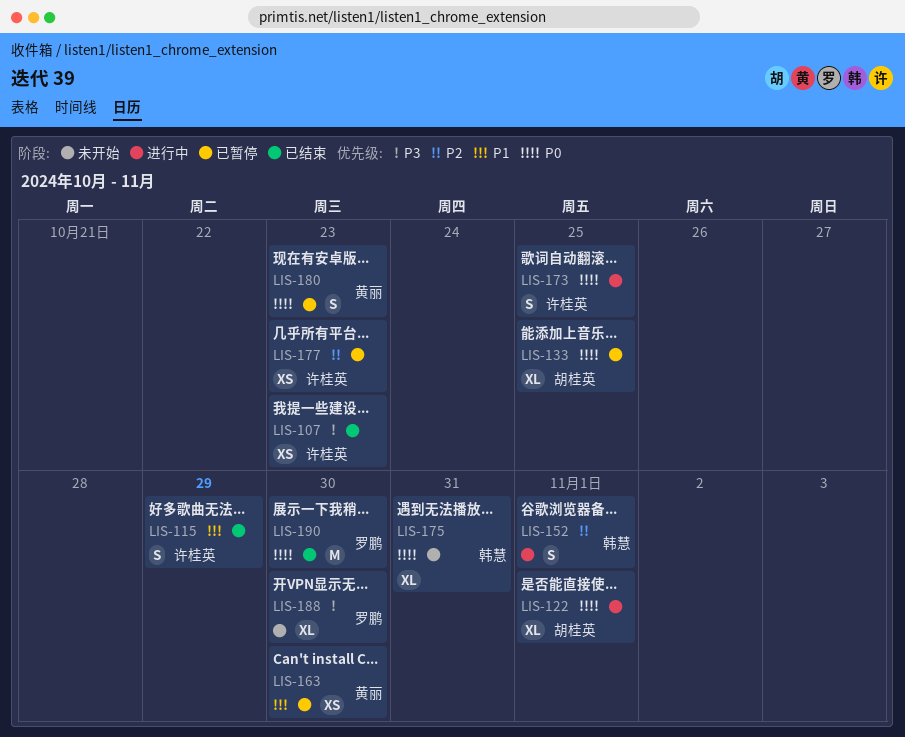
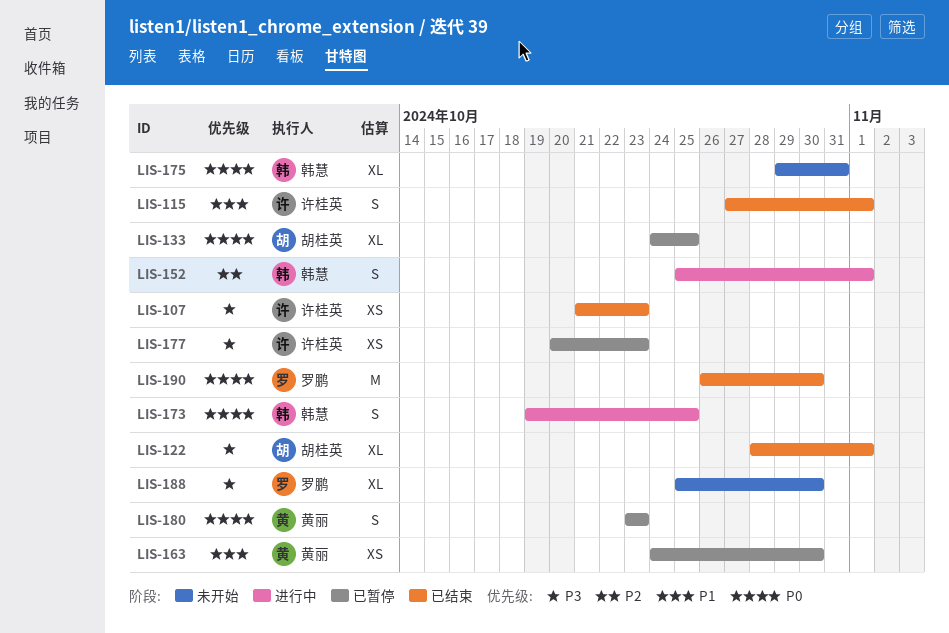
LIS-115, due: Oct 29 -> Nov 1
LIS-122, status: 进行中 -> 已结束
LIS-122, priority: P0 -> P3
LIS-173, owner: 许桂英 -> 韩慧
LIS-177, priority: P2 -> P3

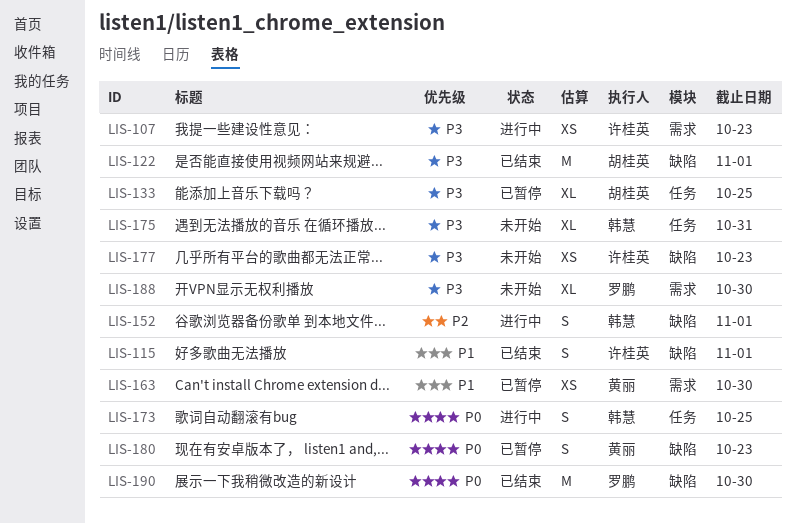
LIS-107, status: 已结束 -> 进行中
LIS-122, estimate: XL -> M
LIS-133, priority: P0 -> P3
LIS-175, priority: P0 -> P3
LIS-177, status: 已暂停 -> 未开始

